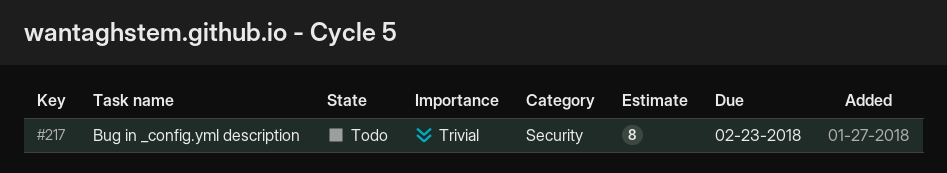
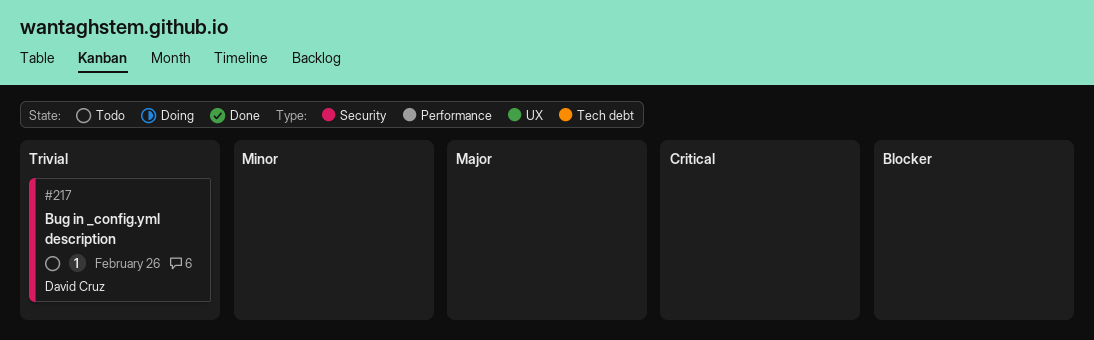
#217, estimate: 8 -> 1
#217, due: Feb 23 -> Feb 26

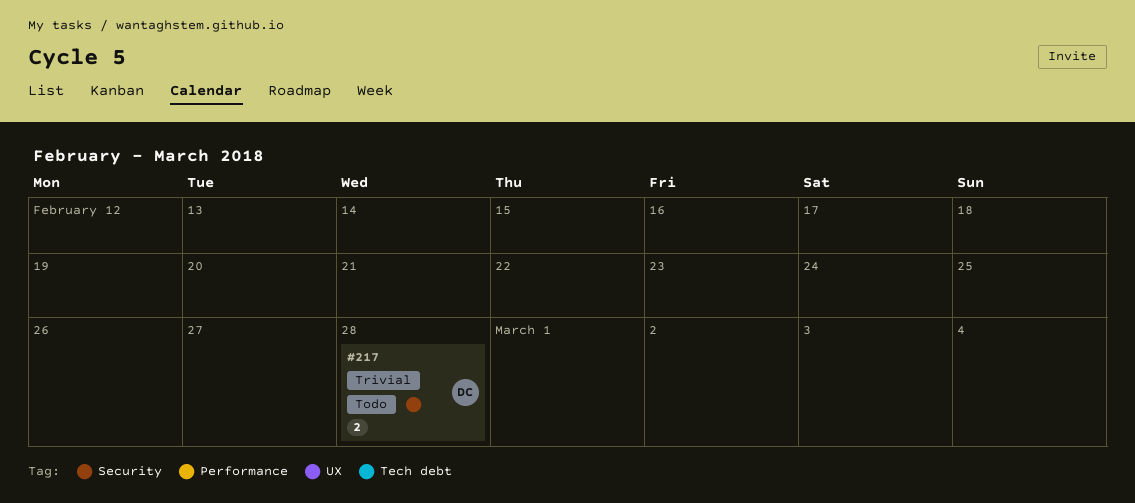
#217, estimate: 1 -> 2
#217, due: Feb 26 -> Feb 28

